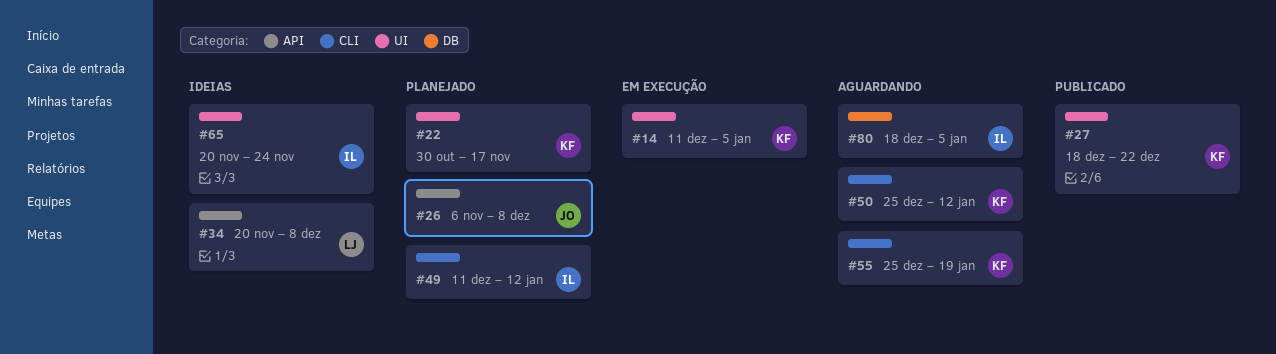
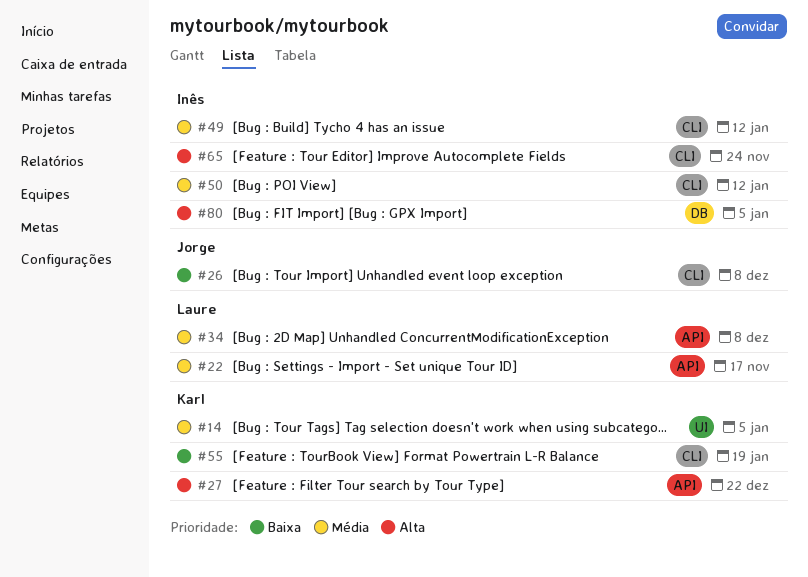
#22, owner: Karl -> Laure
#22, label: UI -> API
#26, label: API -> CLI
#27, label: UI -> API
#50, owner: Karl -> Inês
#65, label: UI -> CLI

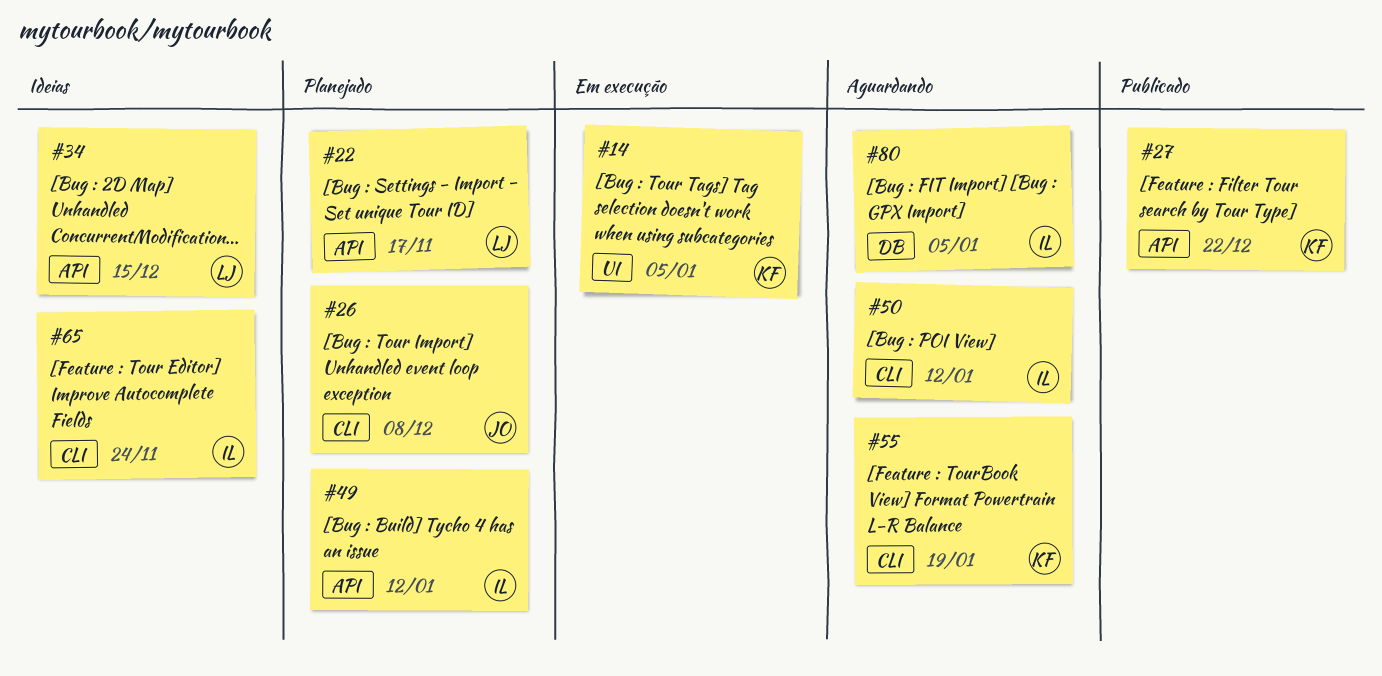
#34, due: Dec 8 -> Dec 15
#49, label: CLI -> API

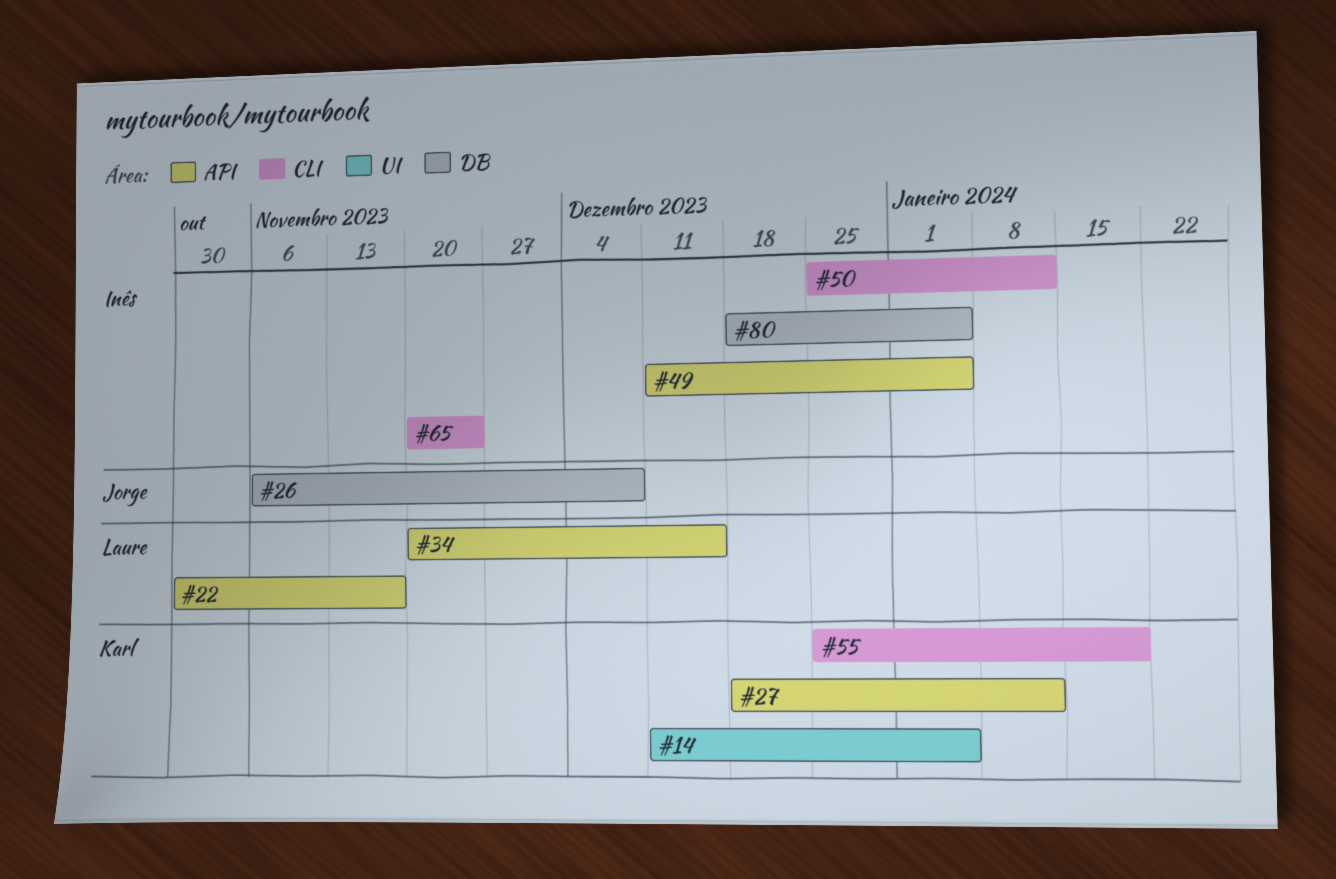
#26, label: CLI -> DB
#27, due: Dec 22 -> Jan 12
#49, due: Jan 12 -> Jan 5

